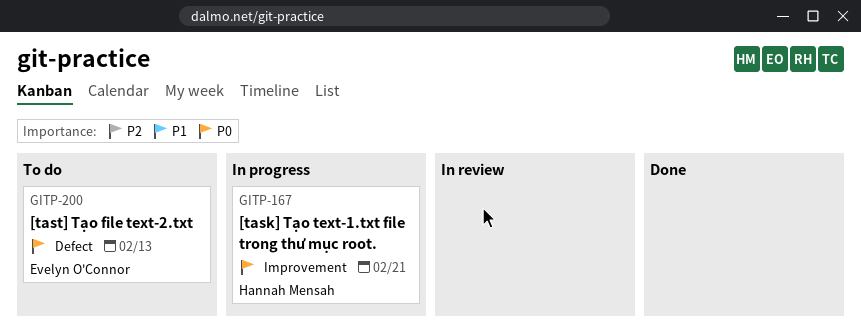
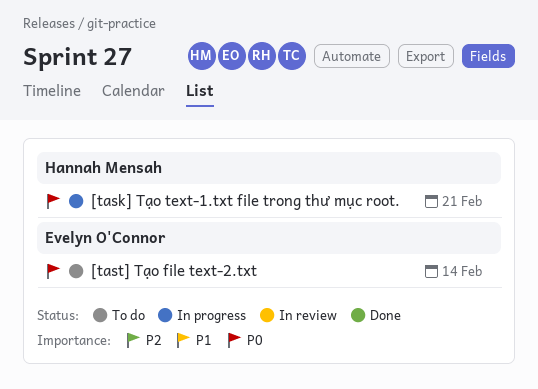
[tast] Tạo file text-2.txt, due: Feb 13 -> Feb 14

